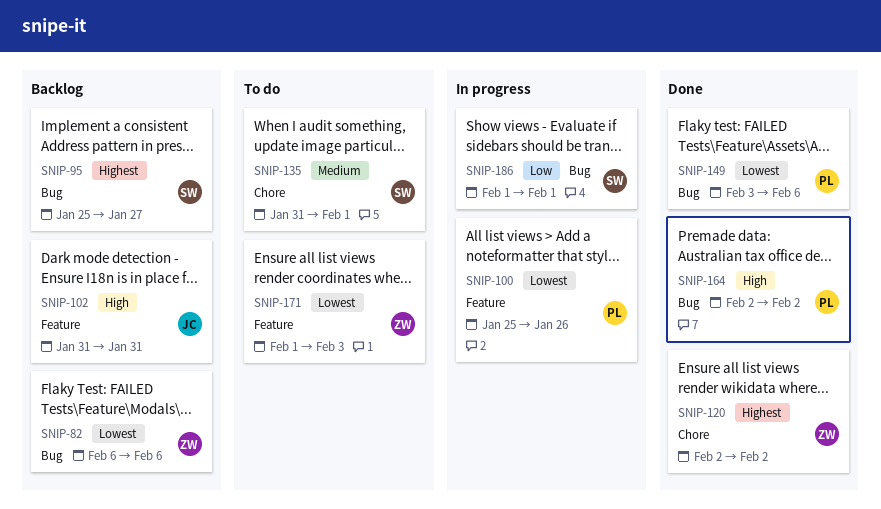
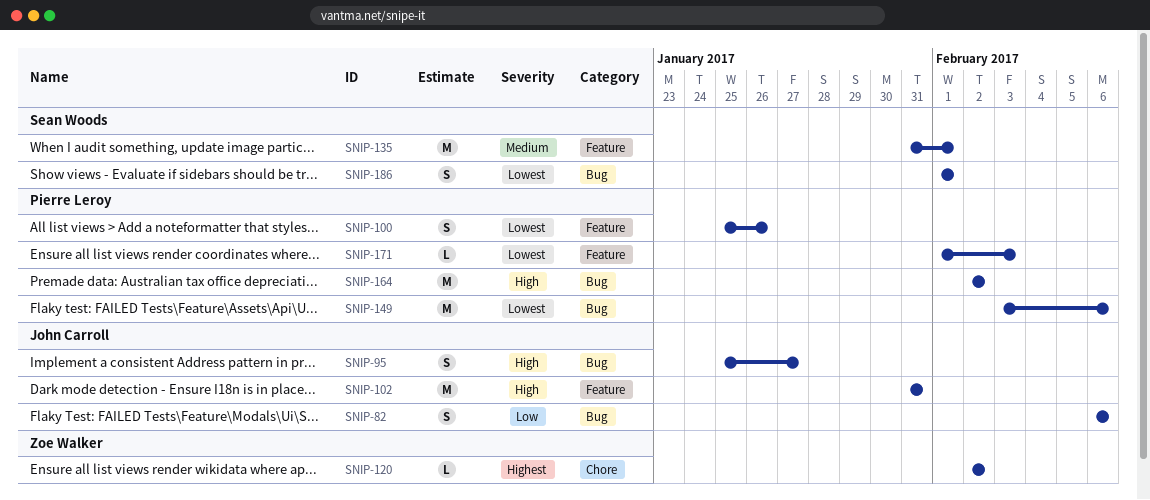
SNIP-82, owner: Zoe Walker -> John Carroll
SNIP-82, priority: Lowest -> Low
SNIP-95, owner: Sean Woods -> John Carroll
SNIP-95, priority: Highest -> High
SNIP-135, label: Chore -> Feature
SNIP-171, owner: Zoe Walker -> Pierre Leroy
SNIP-186, priority: Low -> Lowest

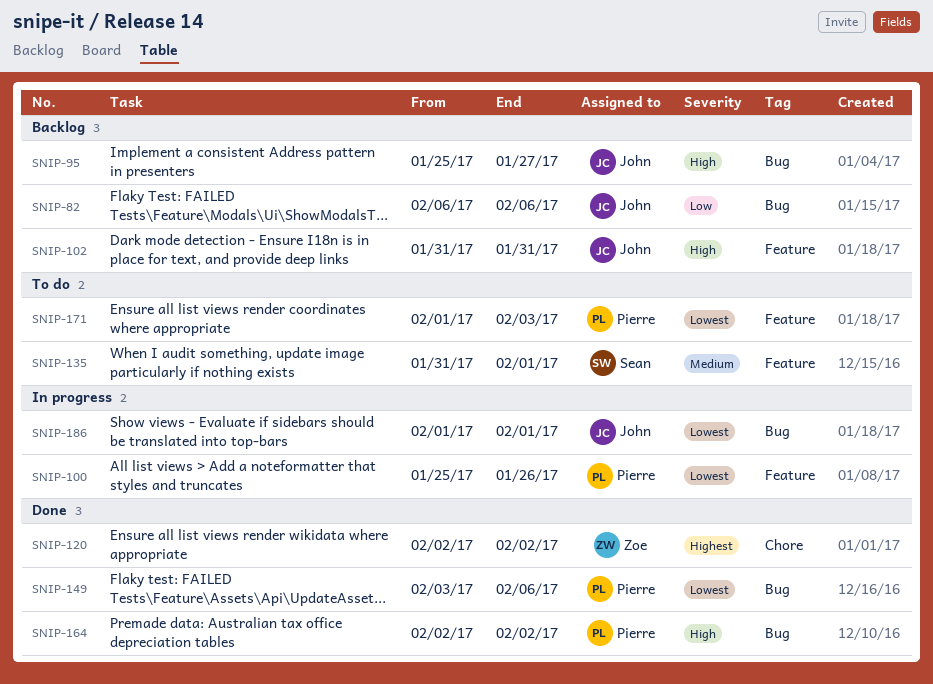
SNIP-186, owner: Sean Woods -> John Carroll

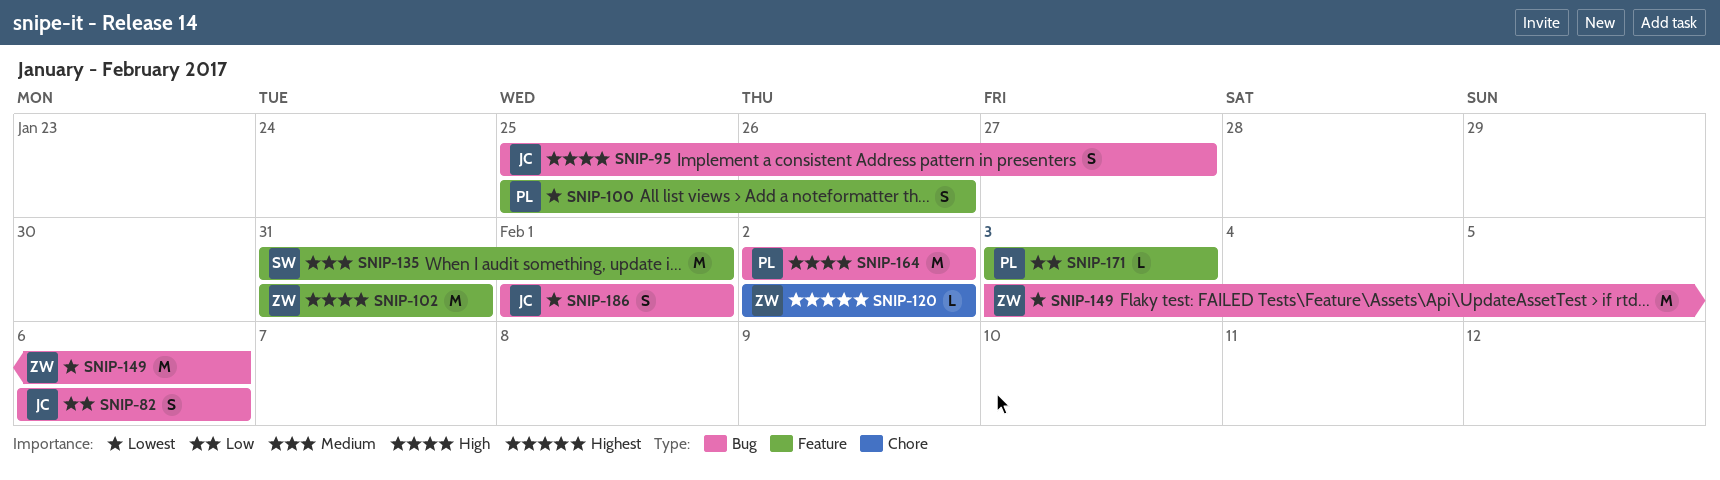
SNIP-102, owner: John -> Zoe
SNIP-149, owner: Pierre -> Zoe
SNIP-171, priority: Lowest -> Low
SNIP-171, start: Feb 1 -> Feb 3

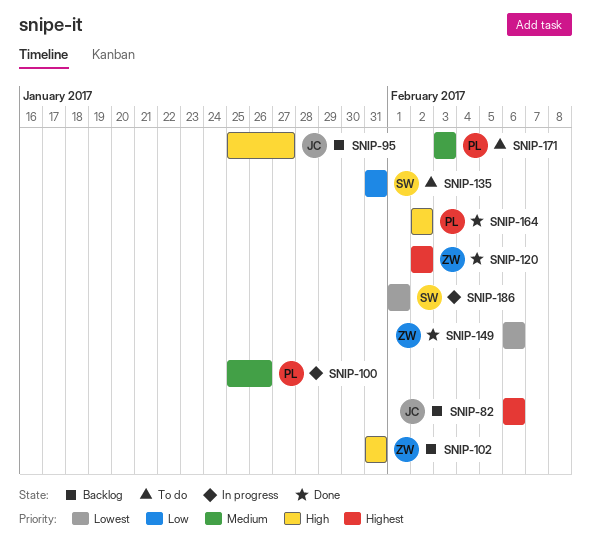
SNIP-82, priority: Low -> Highest
SNIP-100, priority: Lowest -> Medium
SNIP-135, priority: Medium -> Low
SNIP-135, due: Feb 1 -> Jan 31
SNIP-149, start: Feb 3 -> Feb 6
SNIP-171, priority: Low -> Medium
SNIP-186, owner: JC -> SW

